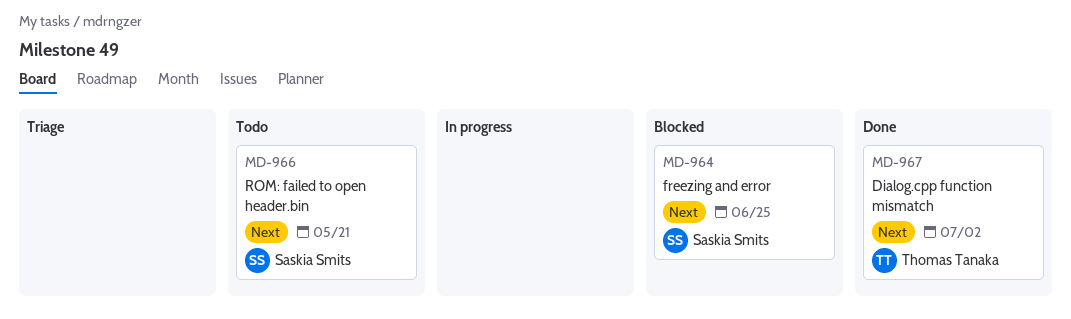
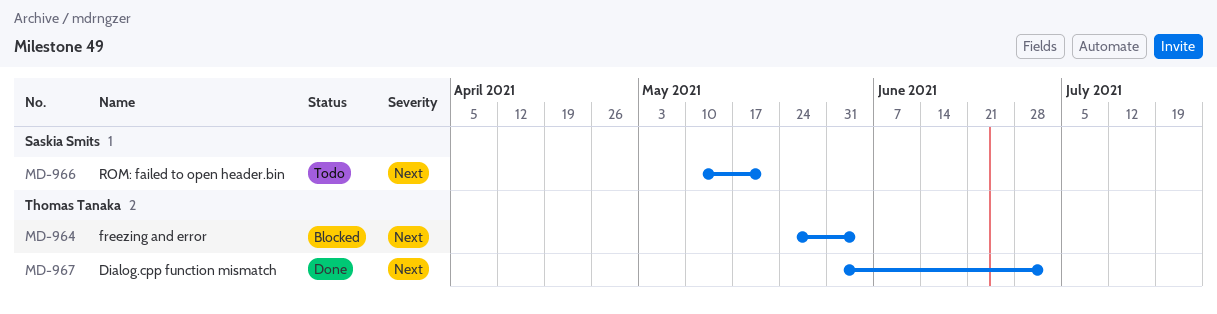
MD-964, owner: Saskia Smits -> Thomas Tanaka
MD-964, due: Jun 25 -> Jun 4

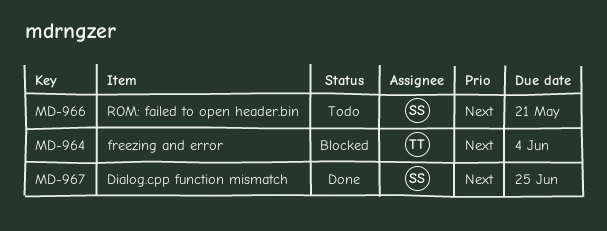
MD-967, owner: Thomas Tanaka -> Saskia Smits
MD-967, due: Jul 2 -> Jun 25

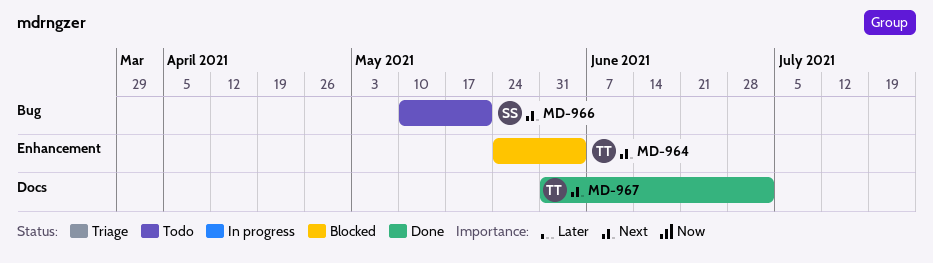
MD-967, owner: SS -> TT
MD-967, due: Jun 25 -> Jul 2

